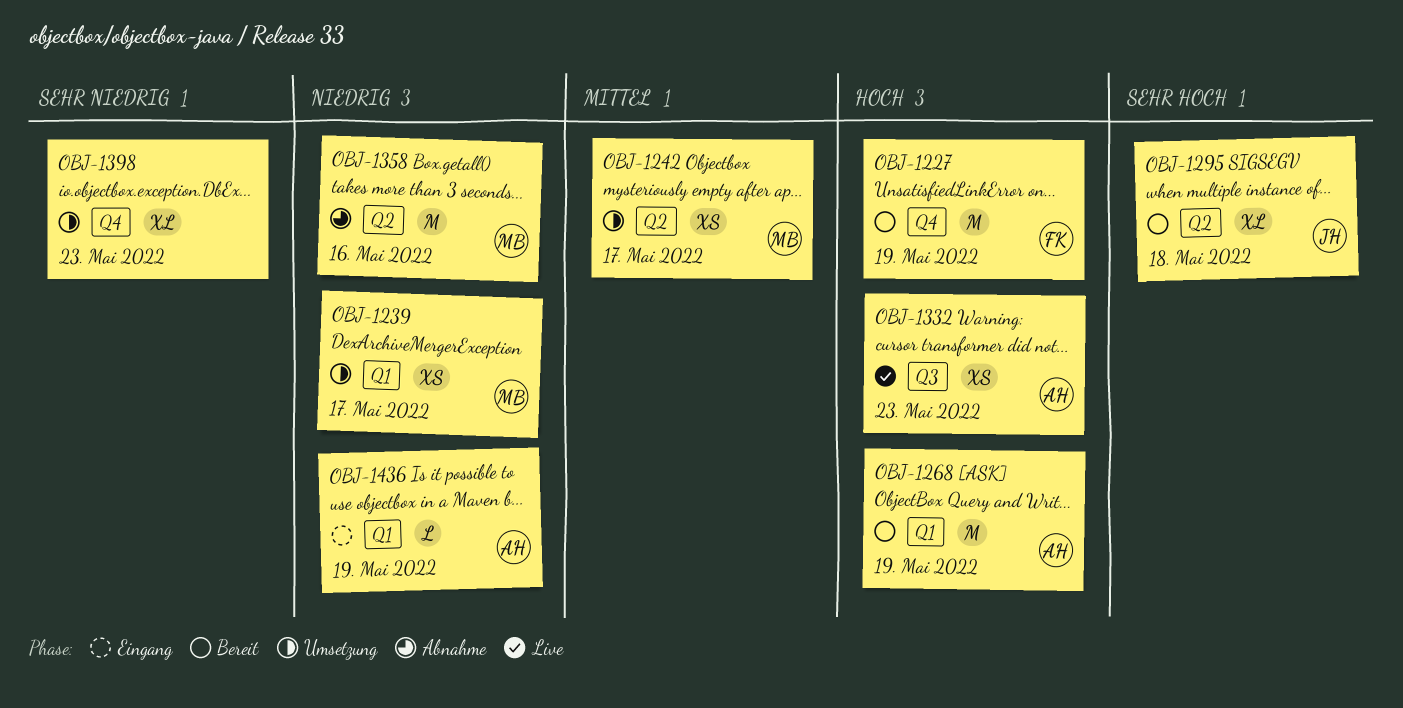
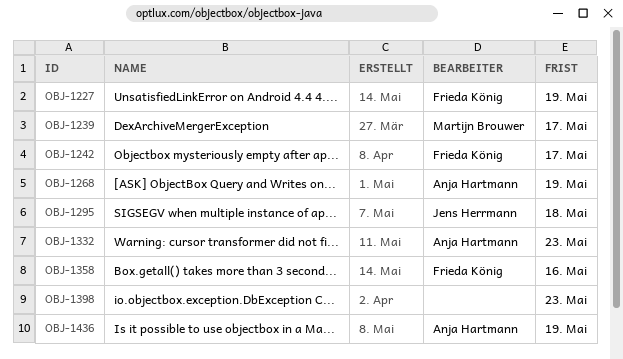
OBJ-1242, owner: Martijn Brouwer -> Frieda König
OBJ-1358, owner: Martijn Brouwer -> Frieda König

